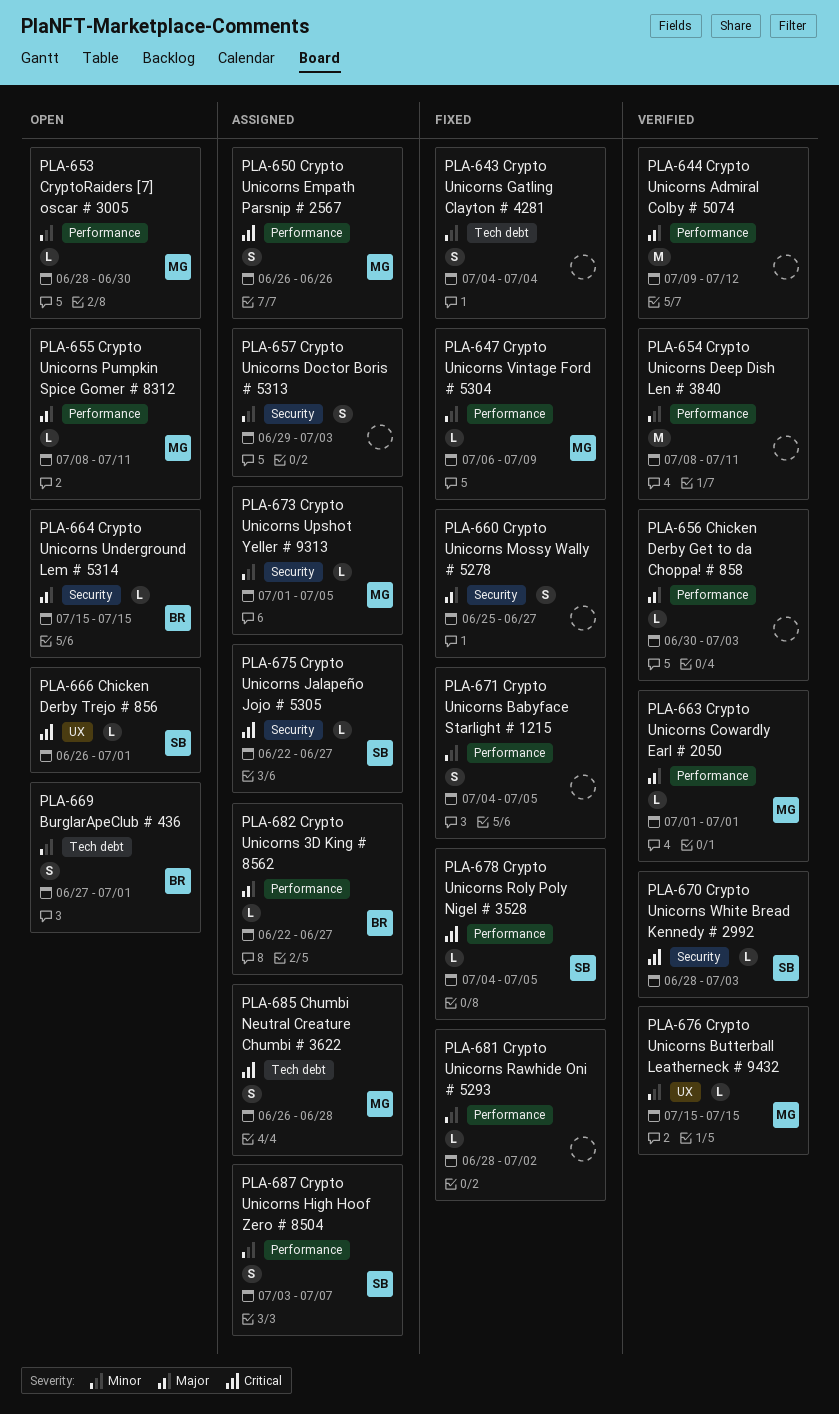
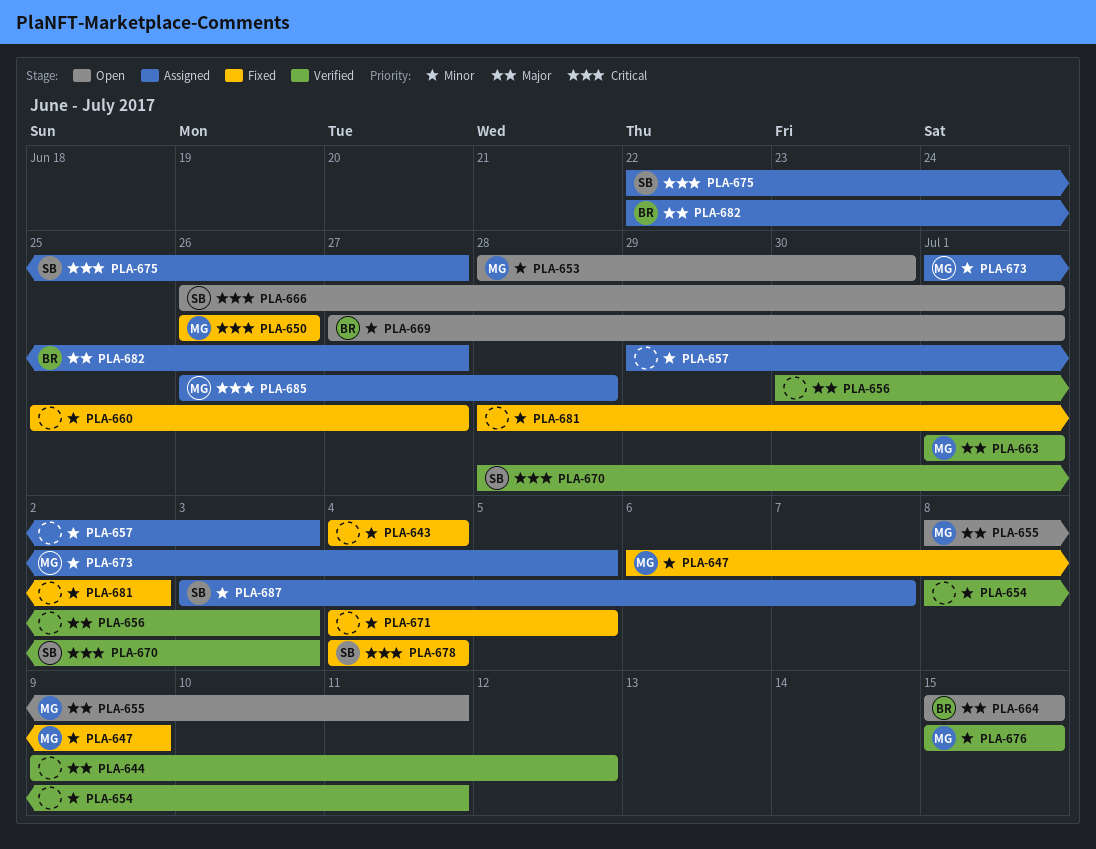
PLA-650, status: Assigned -> Fixed
PLA-660, priority: Major -> Minor
PLA-678, due: Jul 5 -> Jul 4

